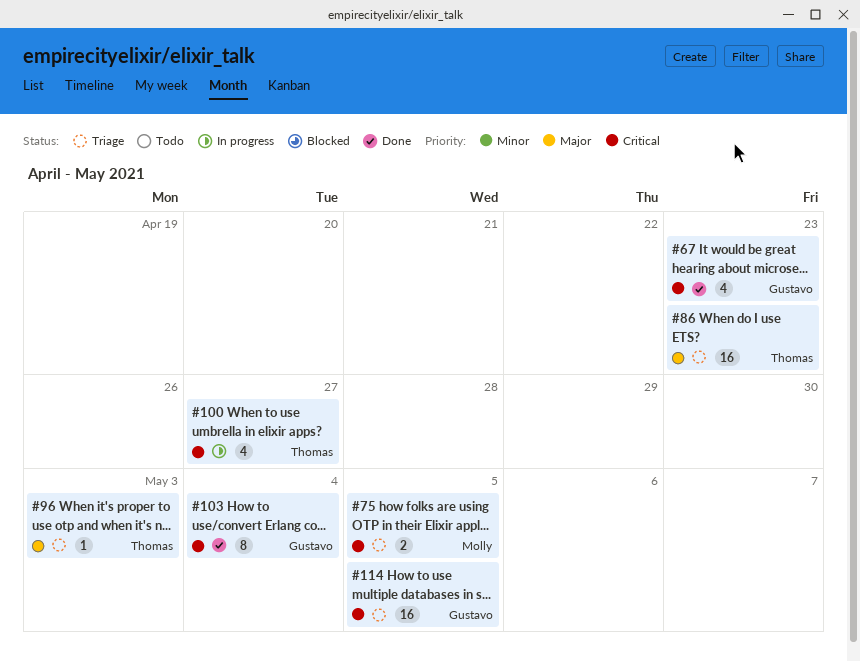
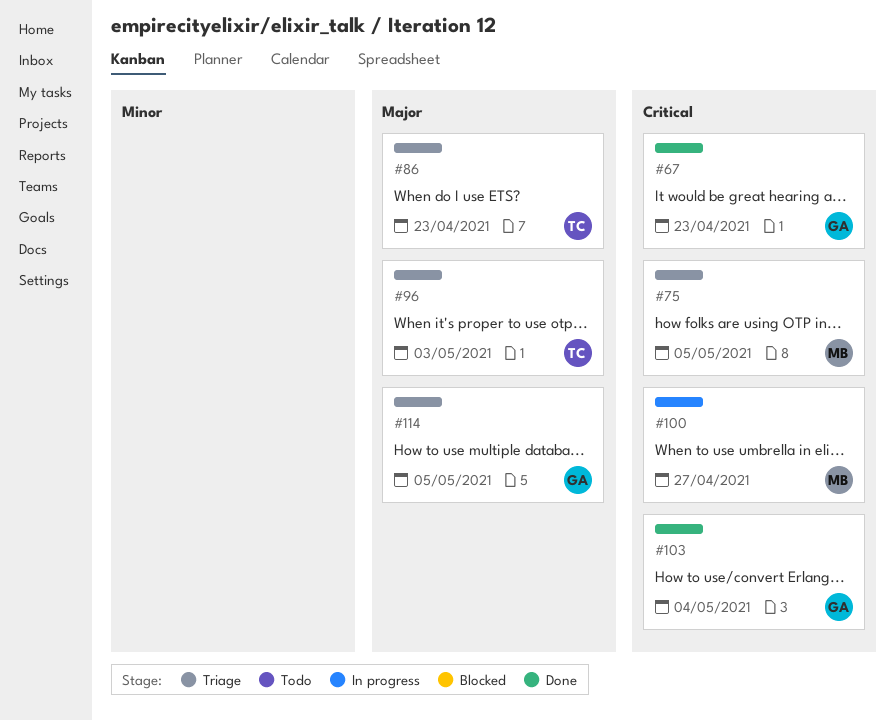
#100, owner: Thomas -> Molly
#114, priority: Critical -> Major

